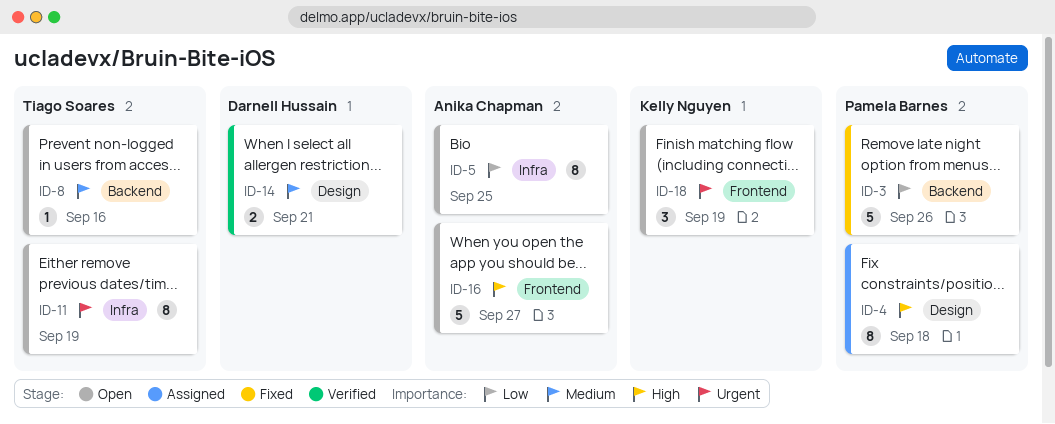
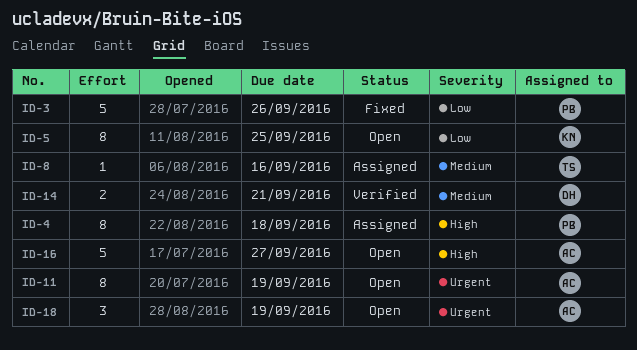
ID-5, owner: Anika Chapman -> Kelly Nguyen
ID-8, status: Open -> Assigned
ID-11, owner: Tiago Soares -> Anika Chapman
ID-18, owner: Kelly Nguyen -> Anika Chapman

